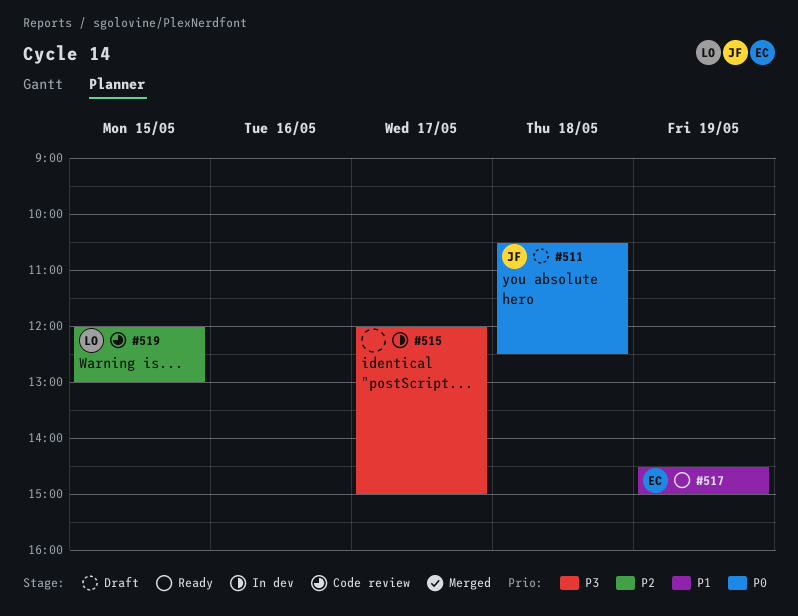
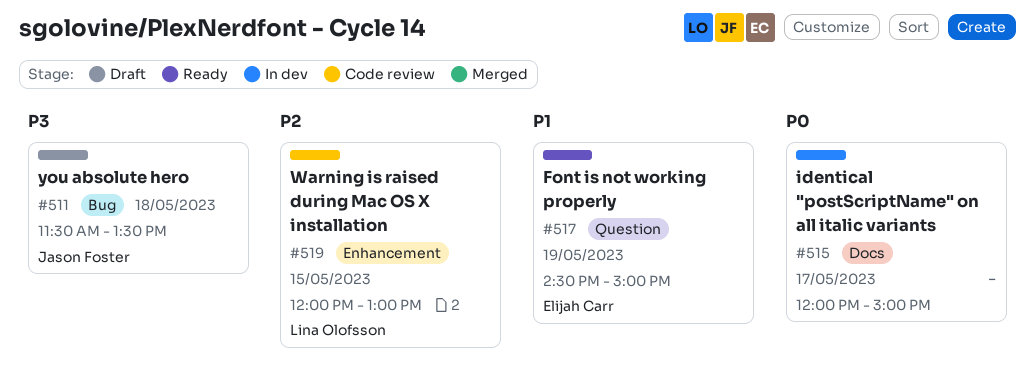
#511, priority: P0 -> P3
#511, begins: 10:30 -> 11:30
#511, ends: 12:30 -> 13:30
#515, priority: P3 -> P0

